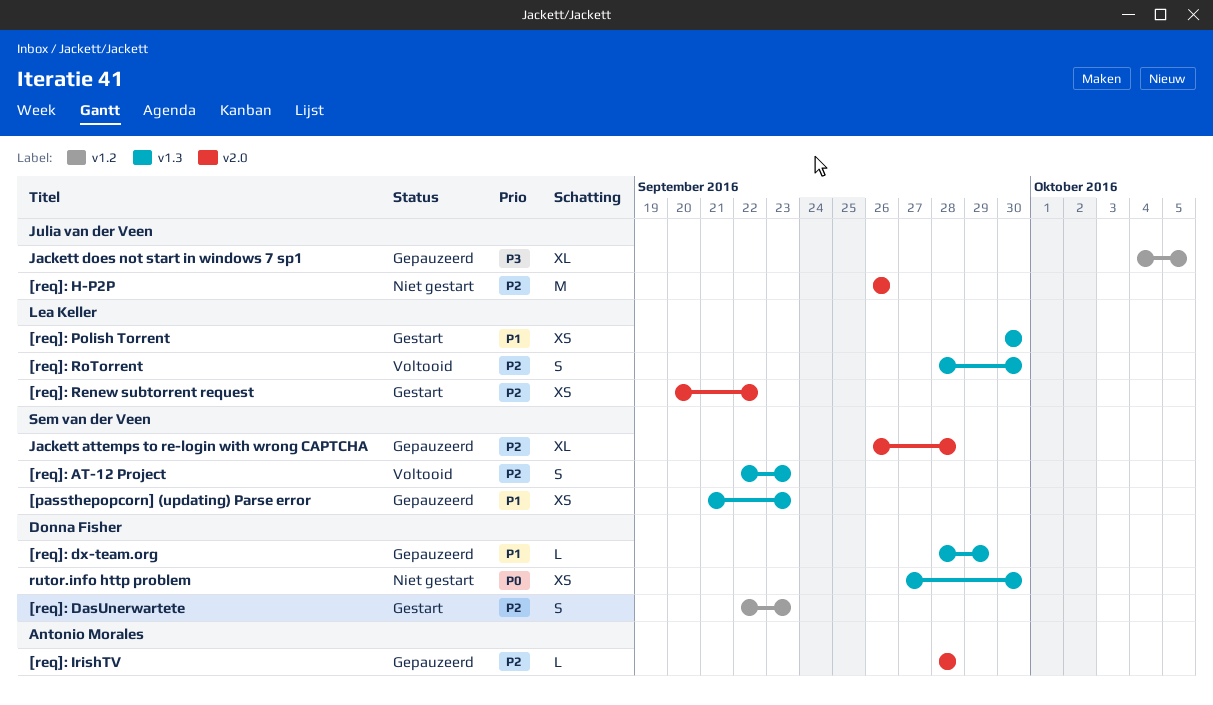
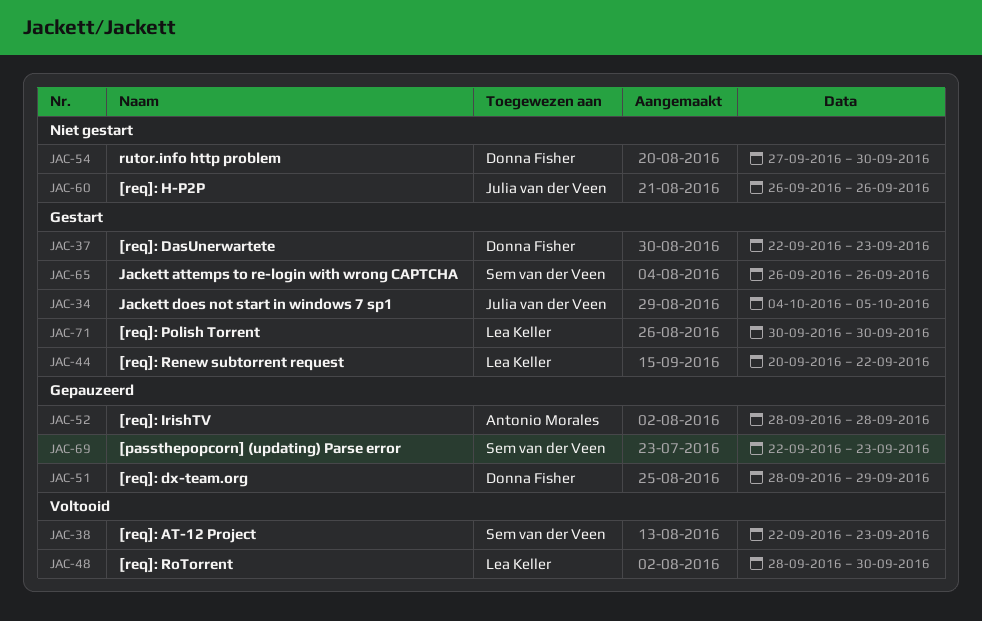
[passthepopcorn] (updating) Parse error, start: Sep 21 -> Sep 22
Jackett attemps to re-login with wrong CAPTCHA, status: Gepauzeerd -> Gestart
Jackett attemps to re-login with wrong CAPTCHA, due: Sep 28 -> Sep 26
Jackett does not start in windows 7 sp1, status: Gepauzeerd -> Gestart

